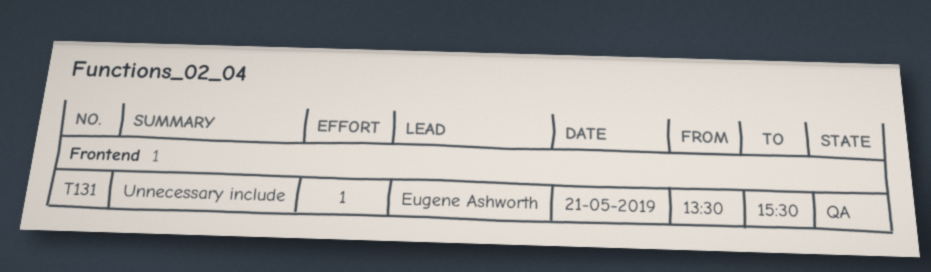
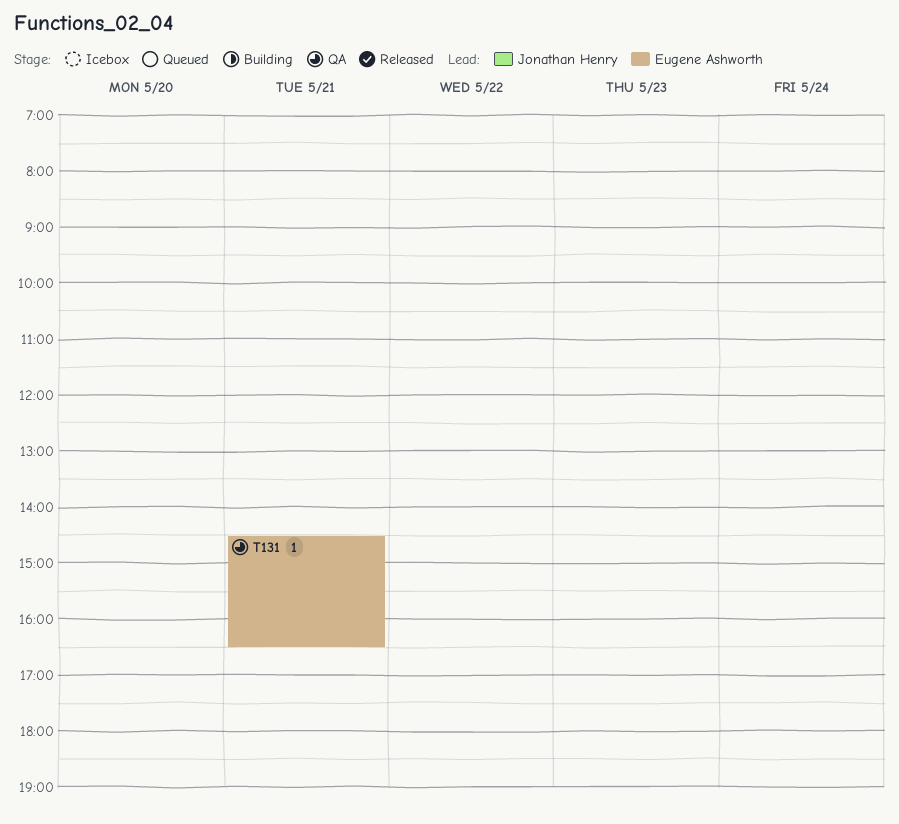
T131, begins: 13:30 -> 14:30
T131, ends: 15:30 -> 16:30

